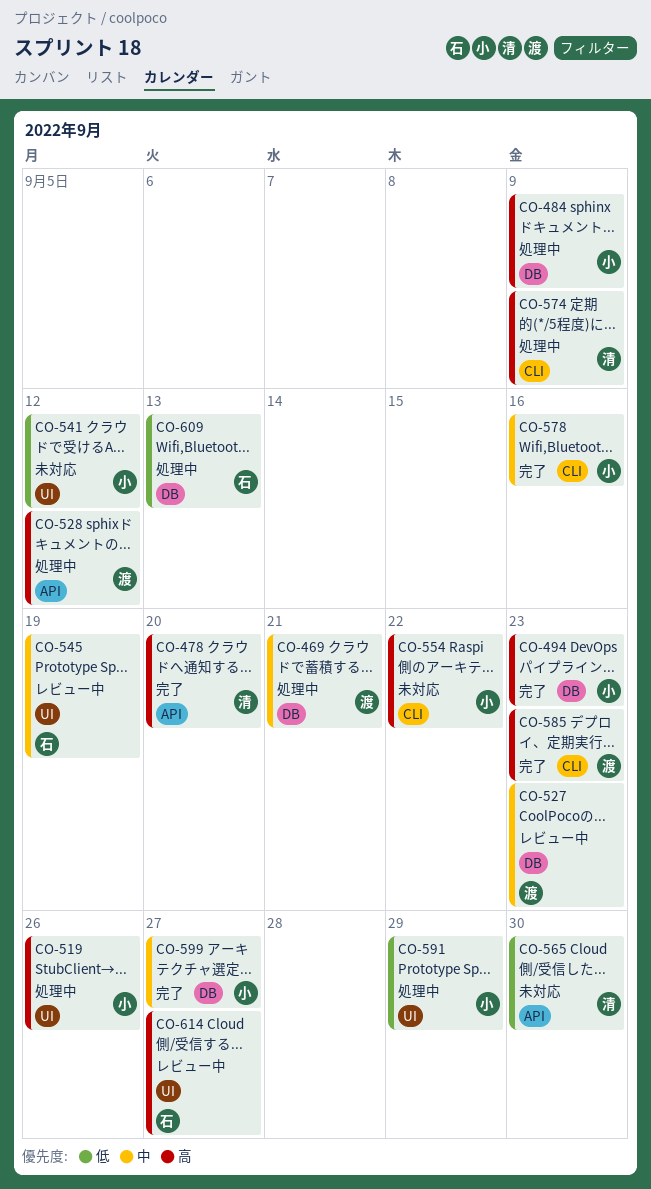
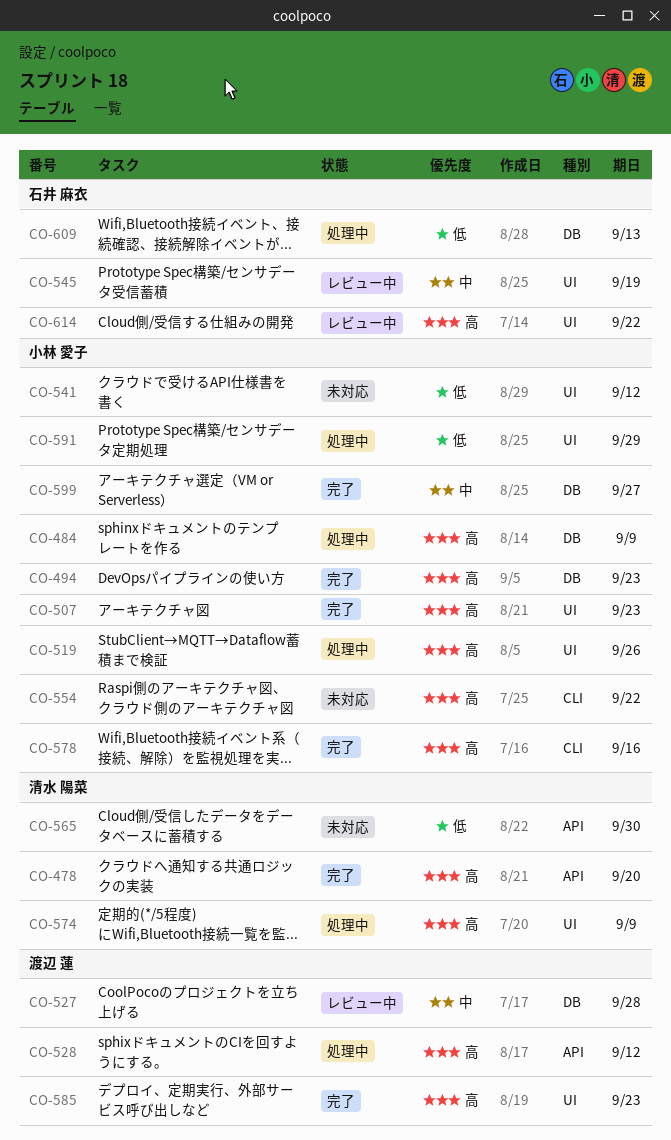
CO-469: present -> none
CO-507: none -> present
CO-527, due: Sep 23 -> Sep 28
CO-574, label: CLI -> UI
CO-578, priority: 中 -> 高
CO-585, label: CLI -> UI
CO-614, due: Sep 27 -> Sep 22

